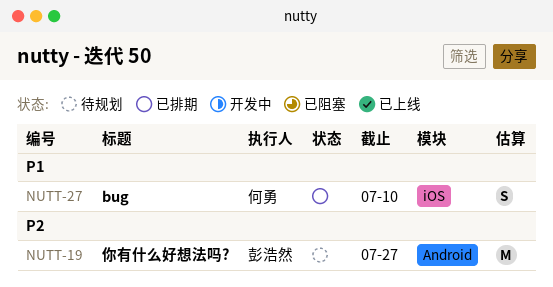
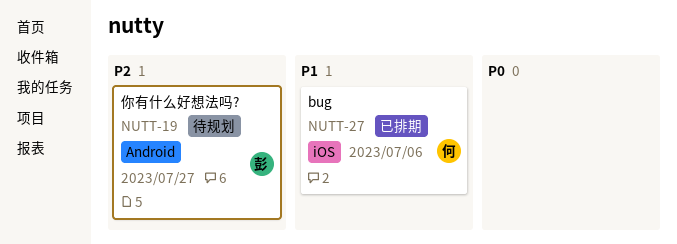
NUTT-27, due: Jul 10 -> Jul 6

